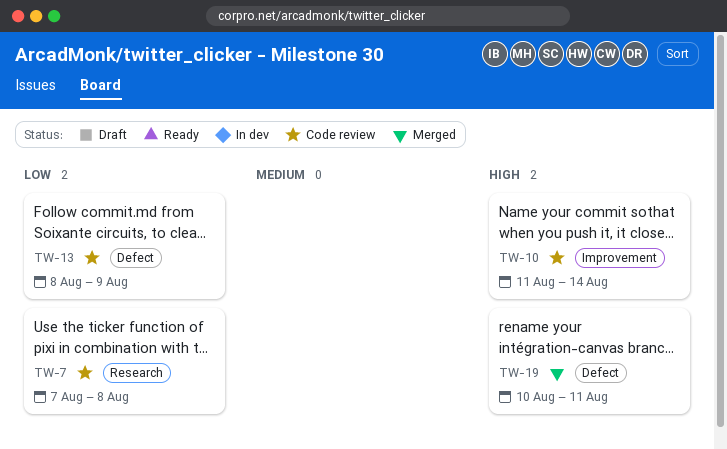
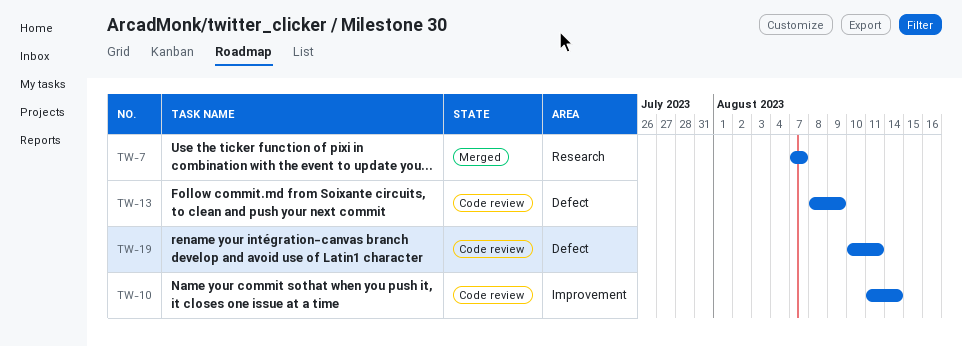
TW-7, status: Code review -> Merged
TW-7, due: Aug 8 -> Aug 7
TW-19, status: Merged -> Code review

